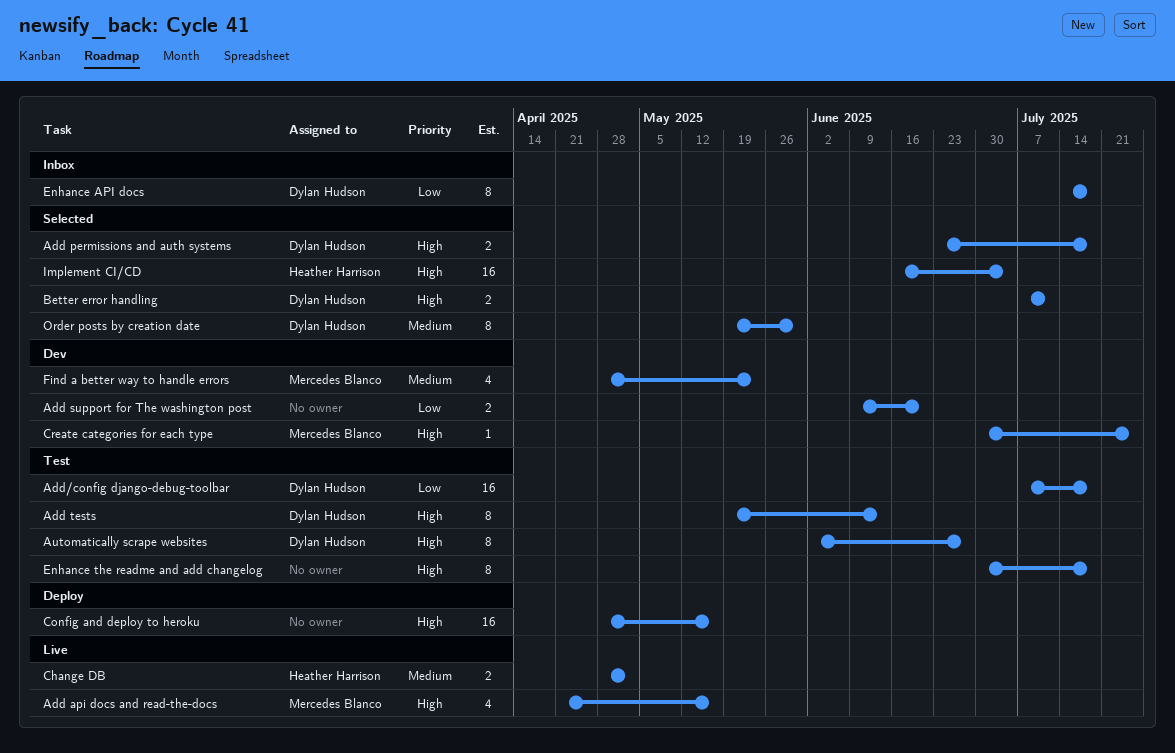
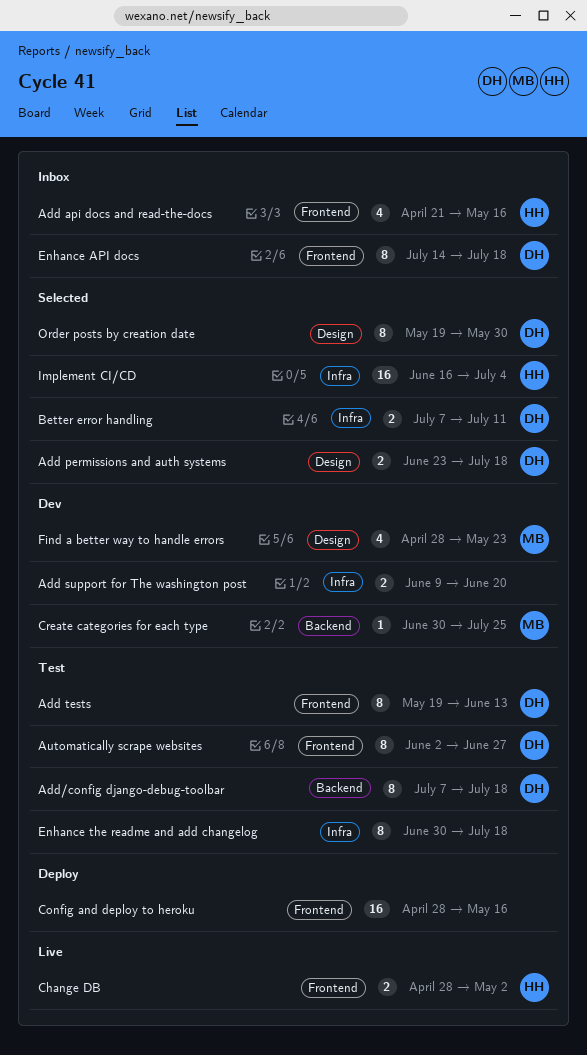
Add api docs and read-the-docs, status: Live -> Inbox
Add api docs and read-the-docs, owner: Mercedes Blanco -> Heather Harrison
Add/config django-debug-toolbar, estimate: 16 -> 8

